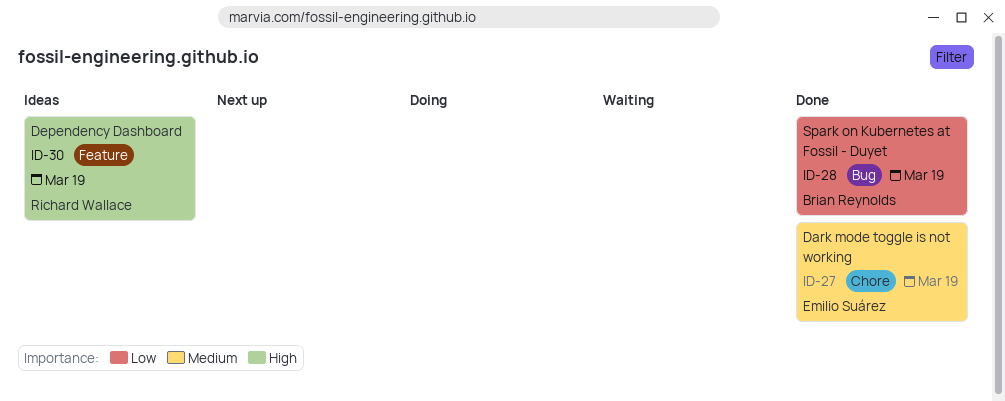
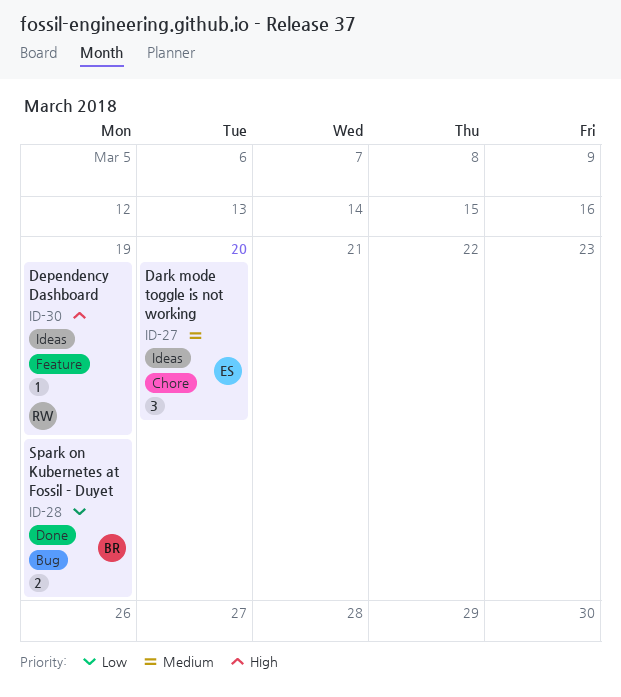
ID-27, status: Done -> Ideas
ID-27, due: Mar 19 -> Mar 20

